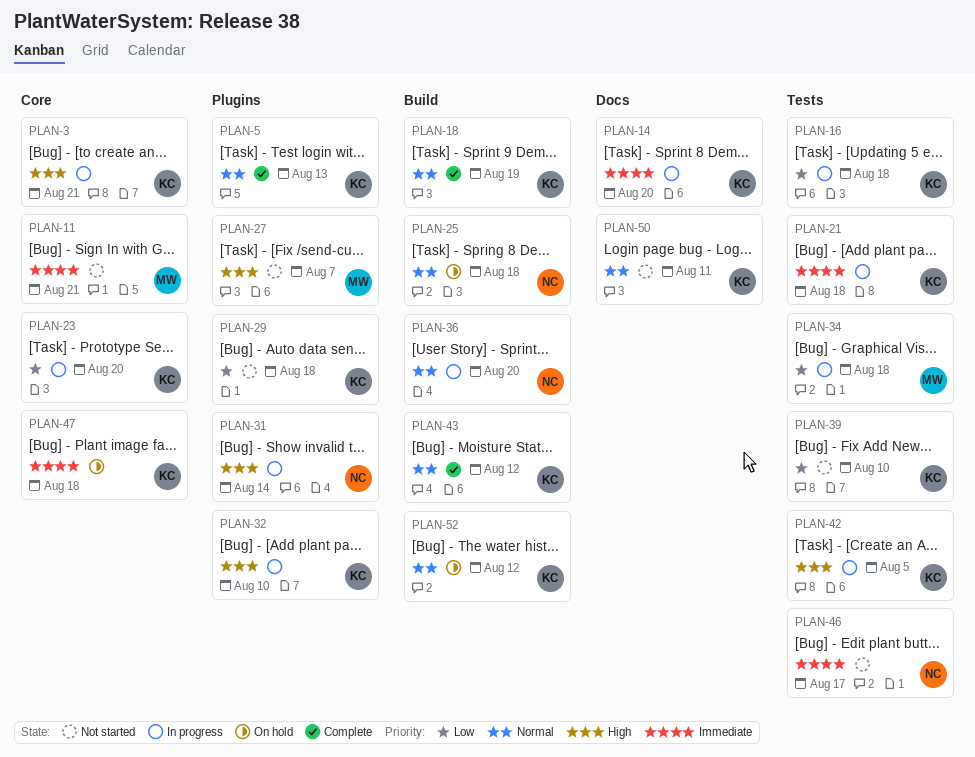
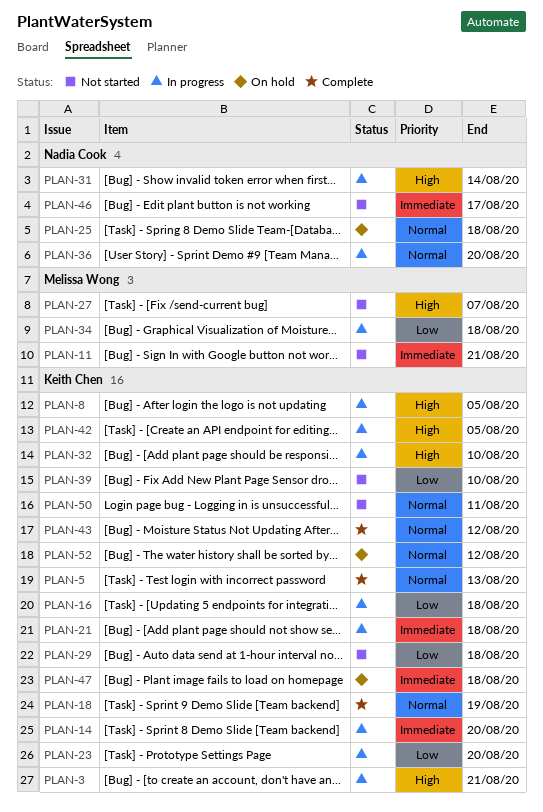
PLAN-8: none -> present

